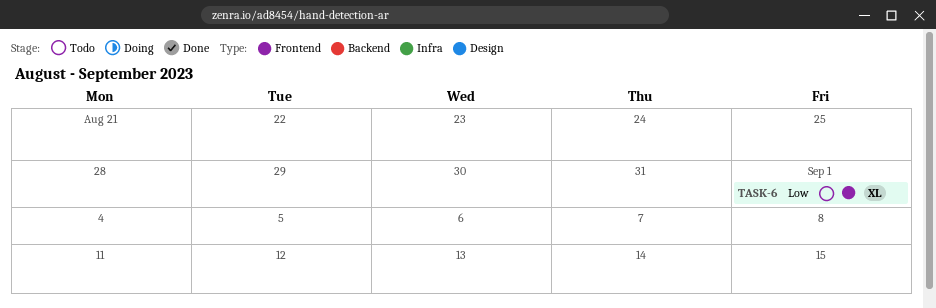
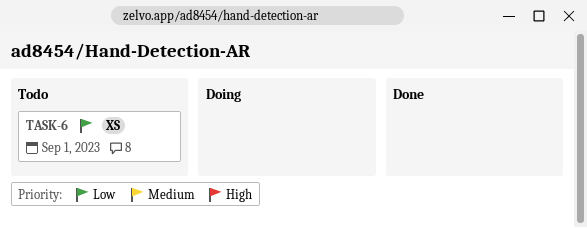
TASK-6, estimate: XL -> XS

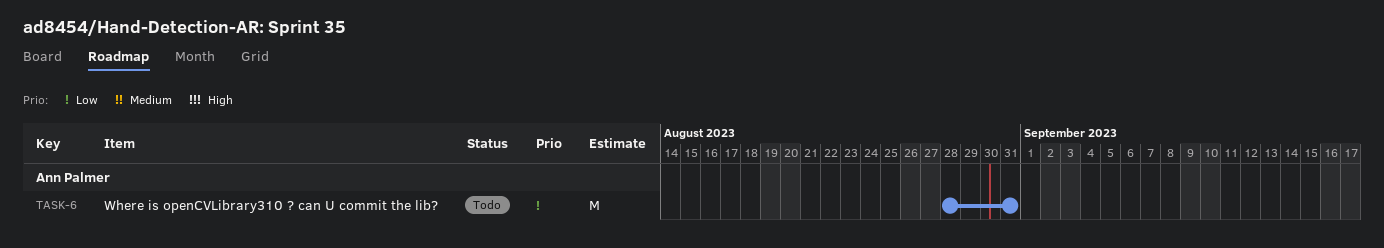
TASK-6, estimate: XS -> M
TASK-6, due: Sep 1 -> Aug 31

